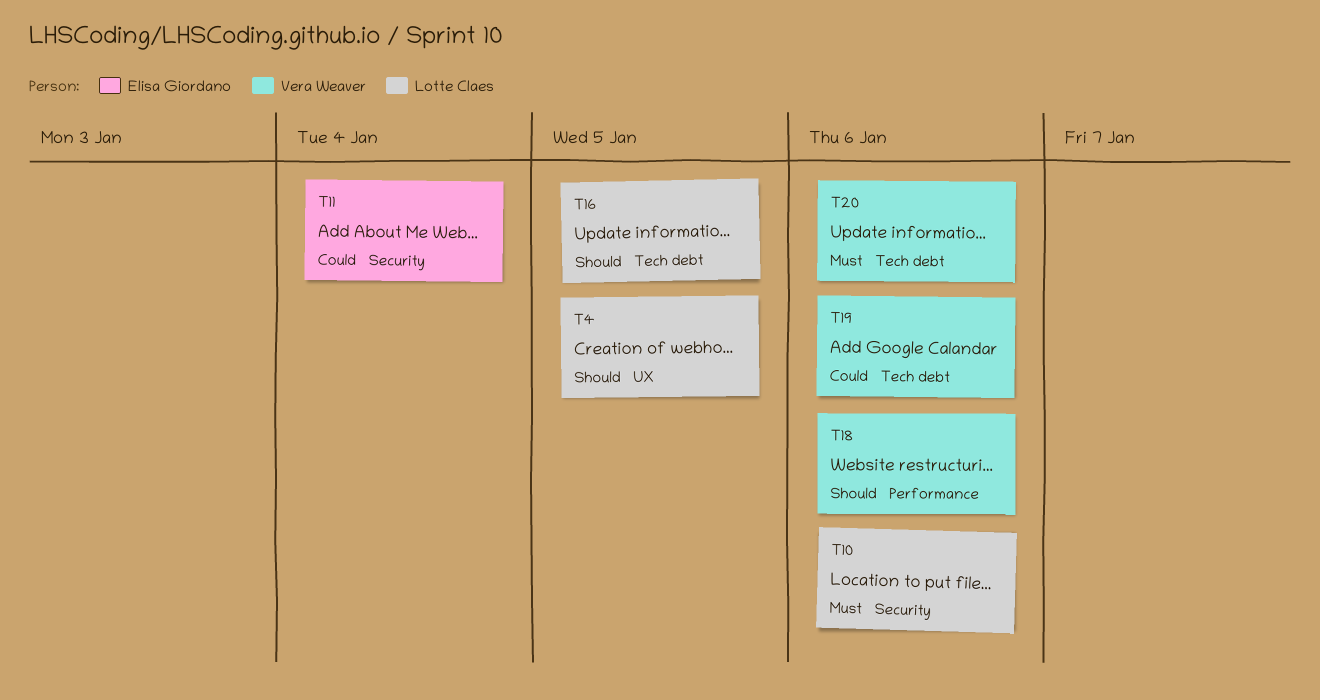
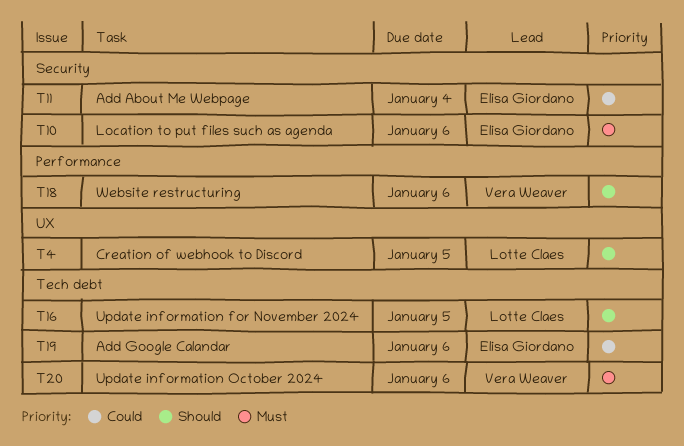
T10, owner: Lotte Claes -> Elisa Giordano
T19, owner: Vera Weaver -> Elisa Giordano

